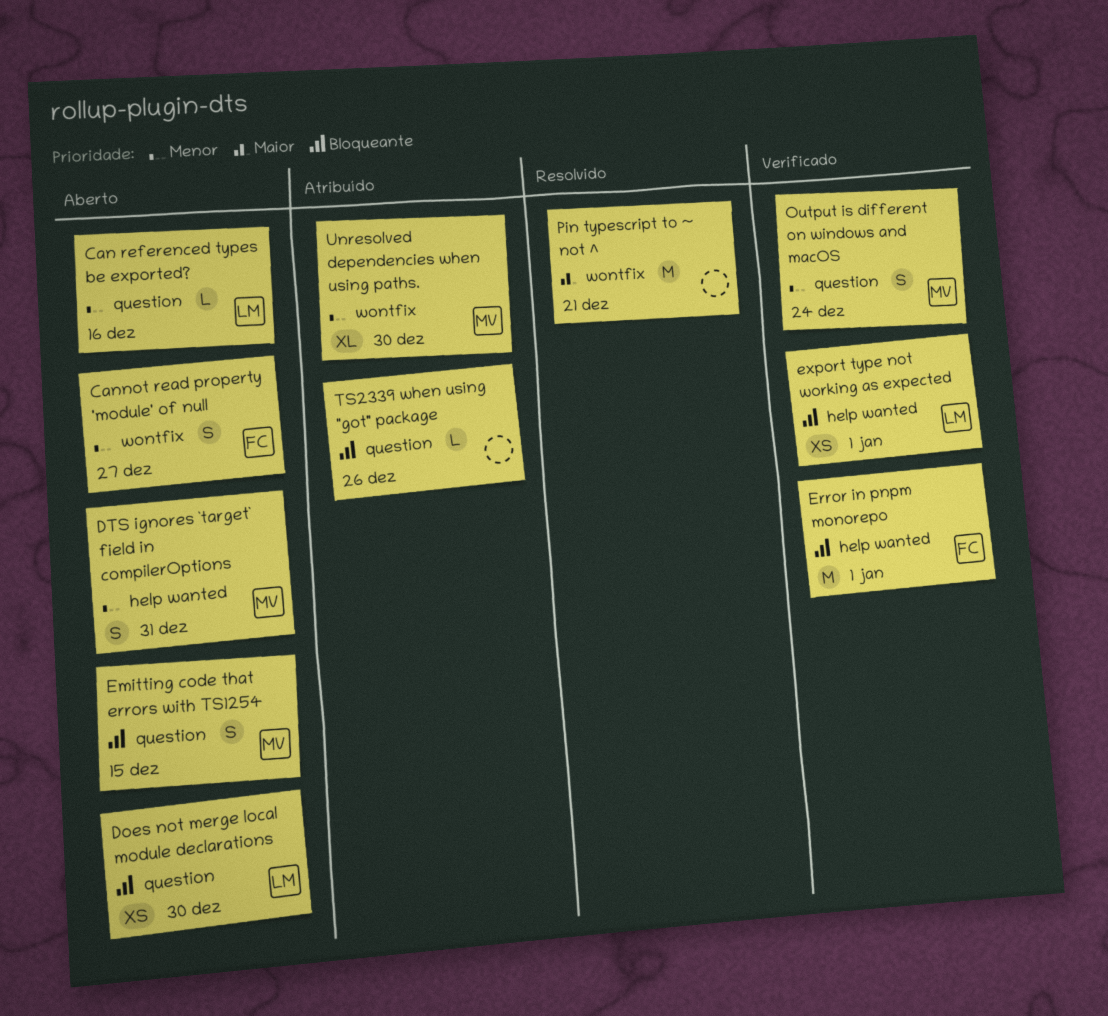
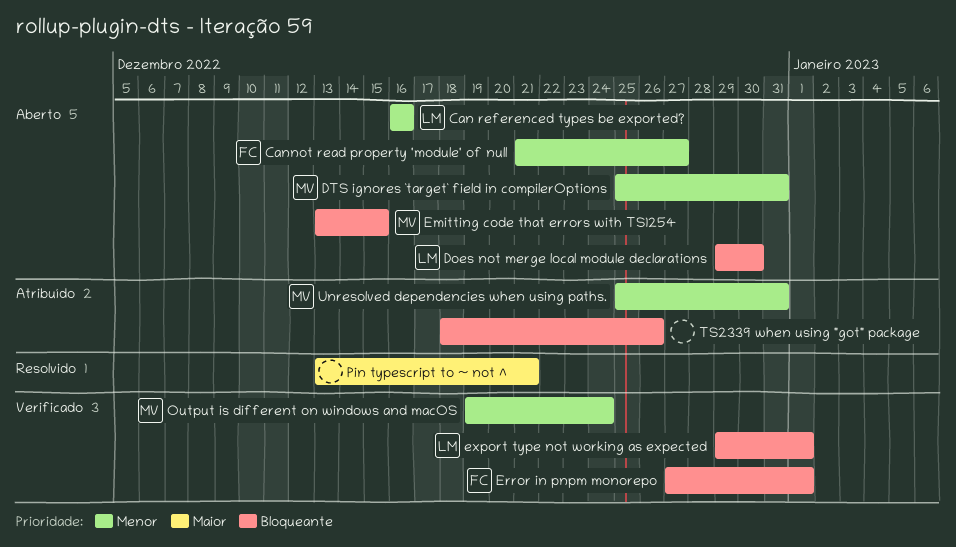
Unresolved dependencies when using paths., due: Dec 30 -> Dec 31

